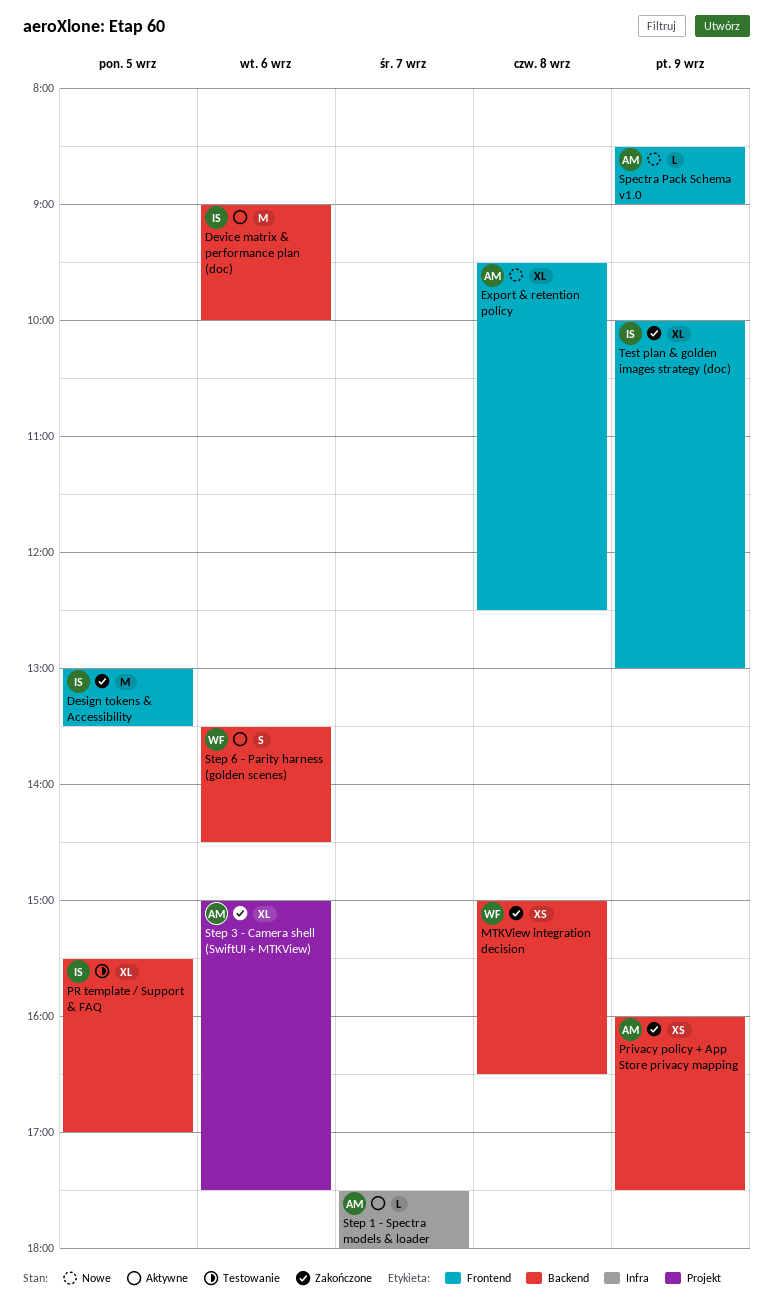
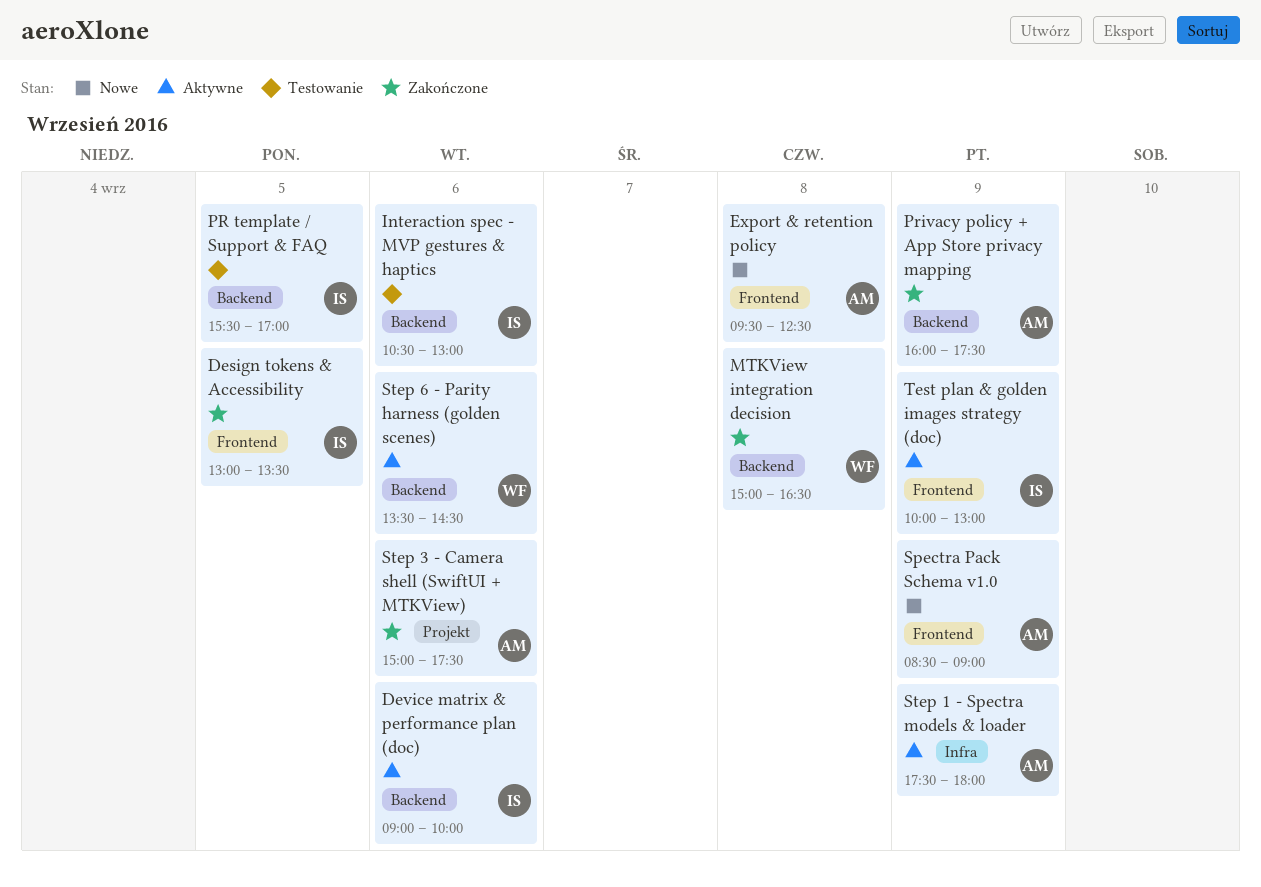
Interaction spec - MVP gestures & haptics: none -> present
Step 1 - Spectra models & loader, day: Sep 7 -> Sep 9
Test plan & golden images strategy (doc), status: Zakończone -> Aktywne

